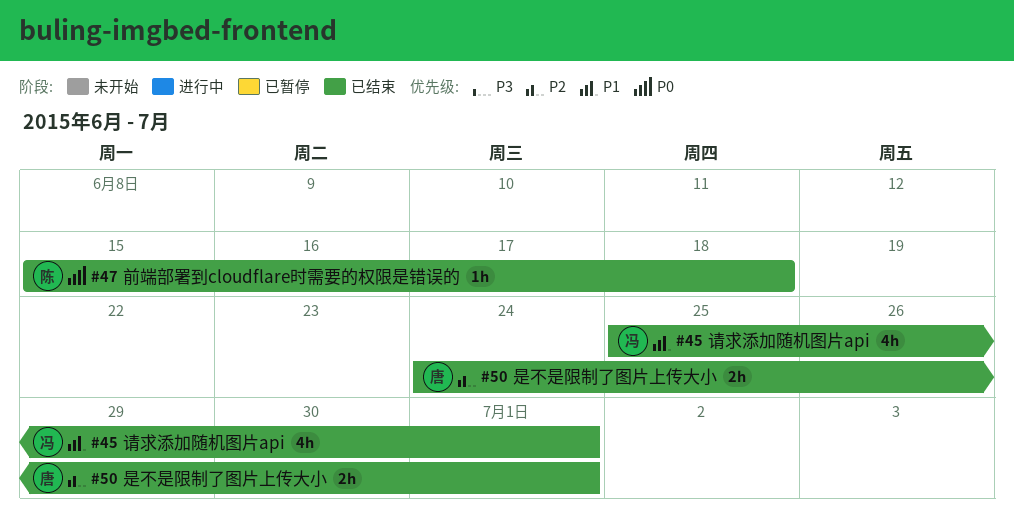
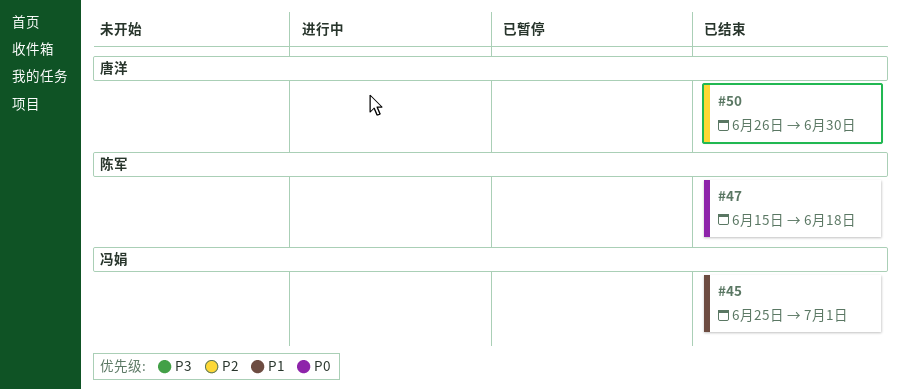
#50, start: Jun 24 -> Jun 26
#50, due: Jul 1 -> Jun 30

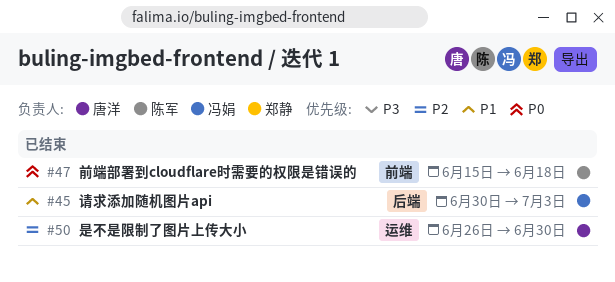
#45, start: Jun 25 -> Jun 30
#45, due: Jul 1 -> Jul 3

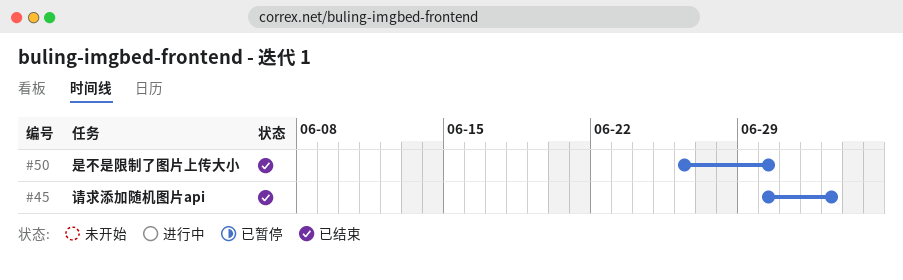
#47: present -> none

